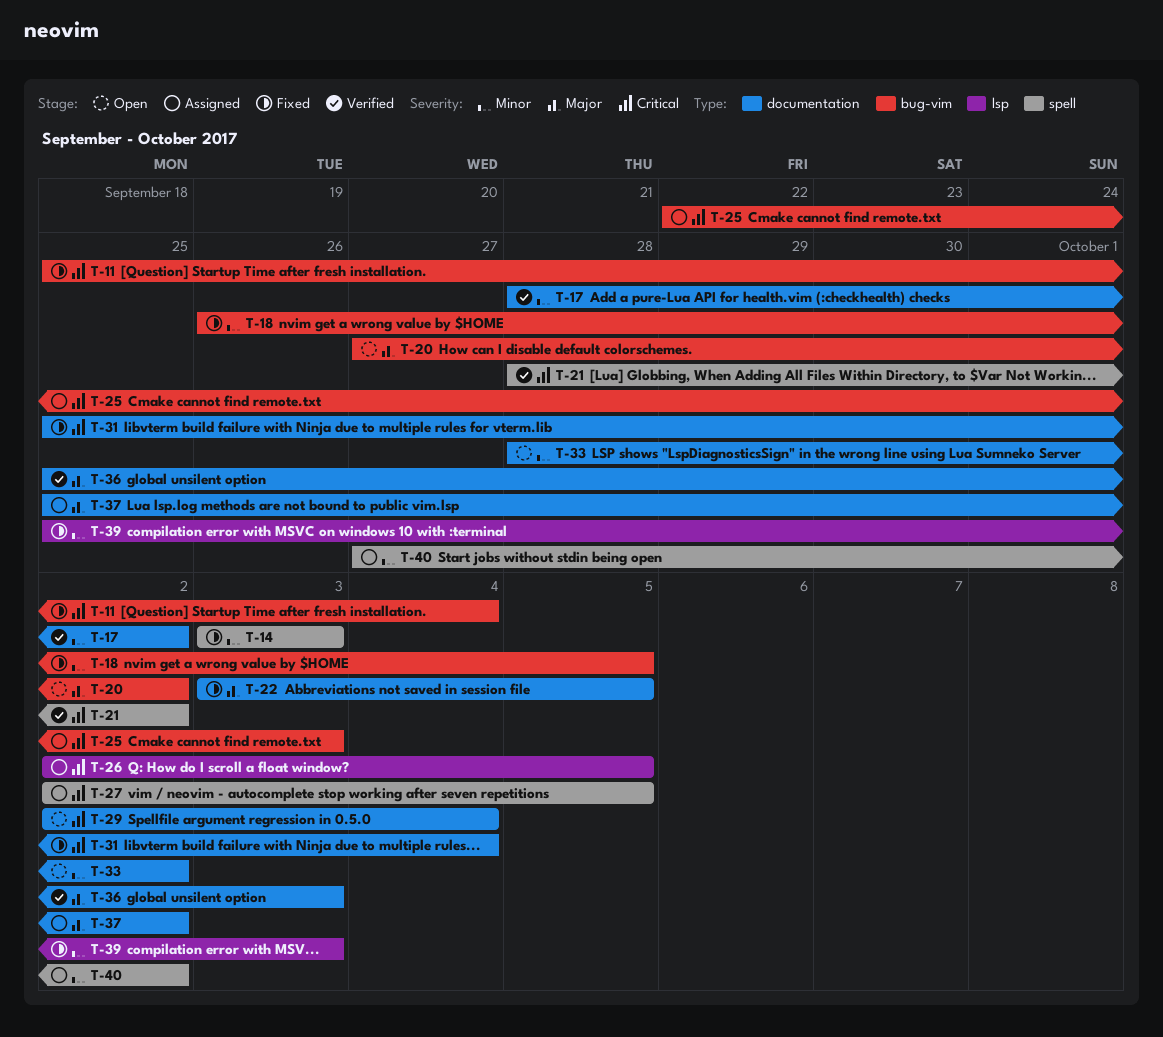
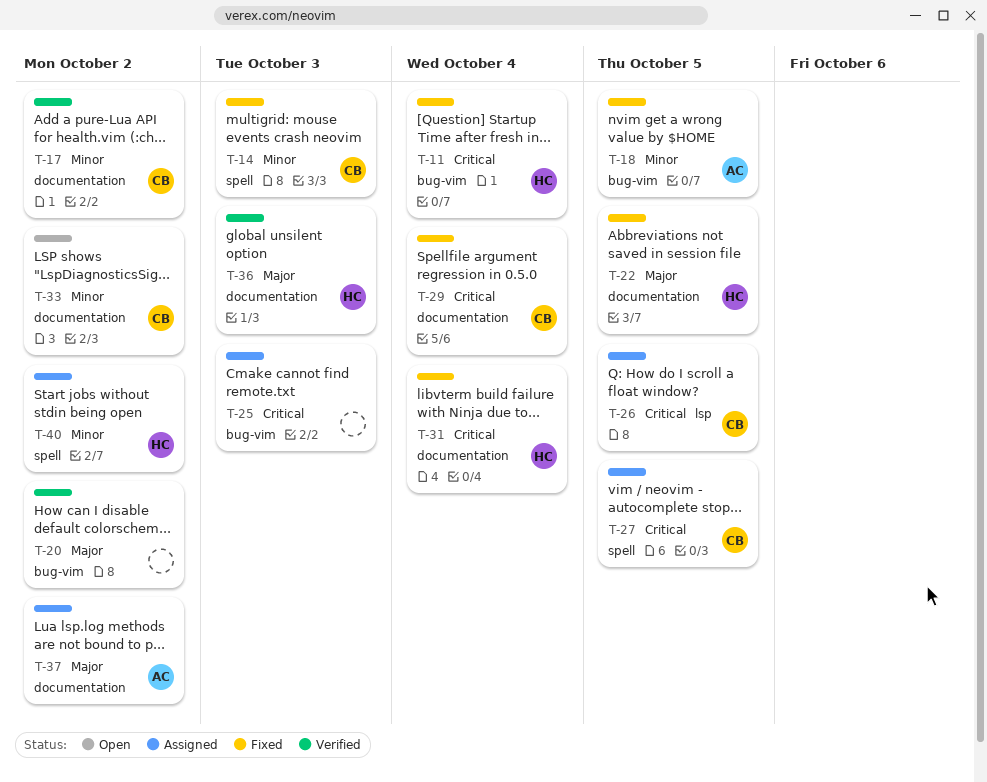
T-20, status: Open -> Verified
T-21: present -> none
T-29, status: Open -> Fixed
T-39: present -> none

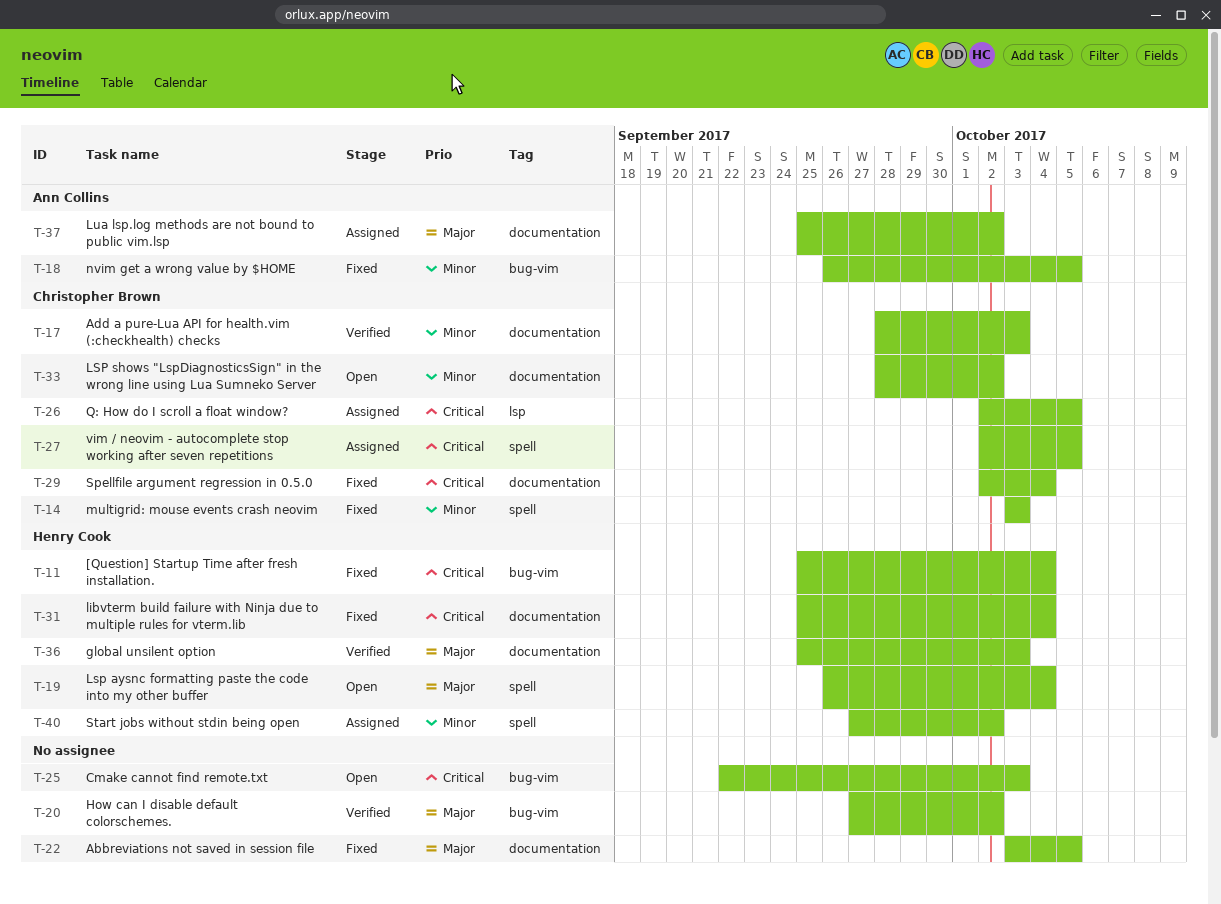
T-17, due: Oct 2 -> Oct 3
T-19: none -> present
T-22, owner: Henry Cook -> none
T-25, status: Assigned -> Open

